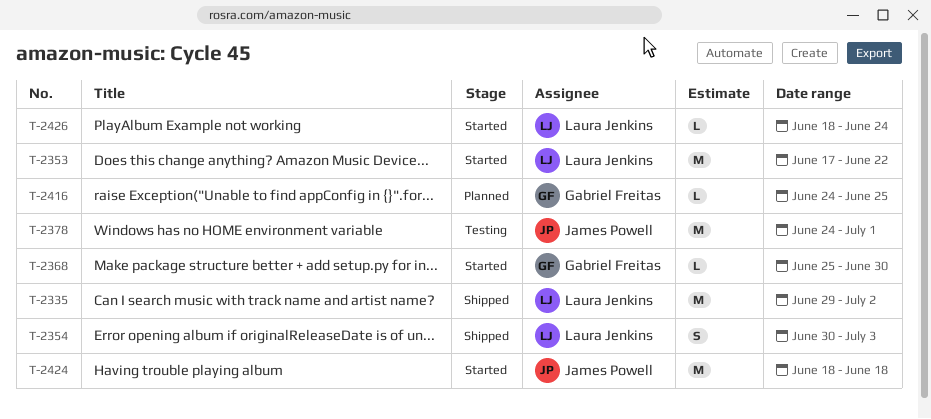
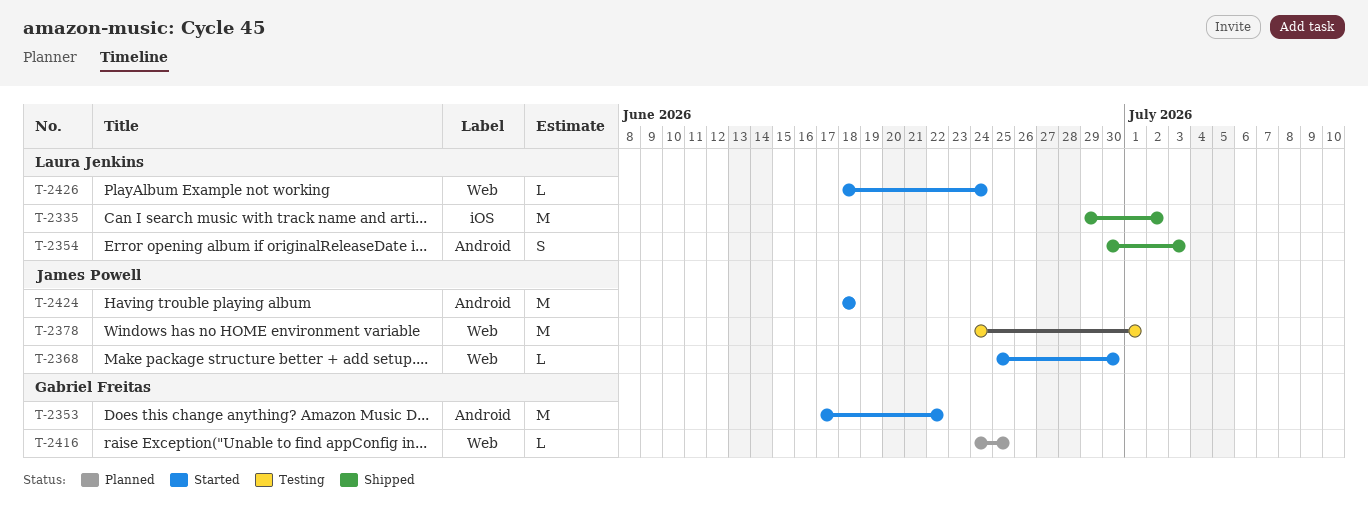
T-2353, owner: Laura Jenkins -> Gabriel Freitas
T-2368, owner: Gabriel Freitas -> James Powell

